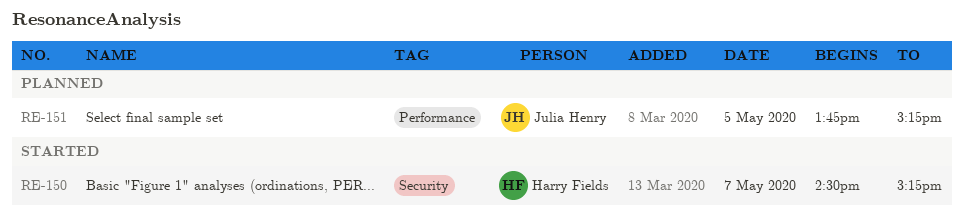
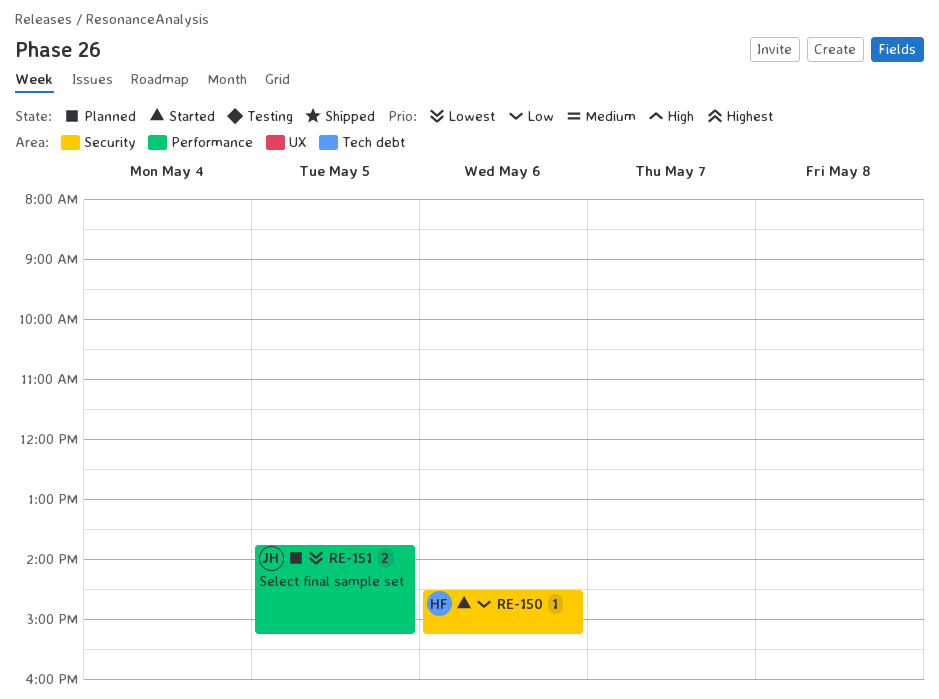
RE-150, day: May 7 -> May 6

